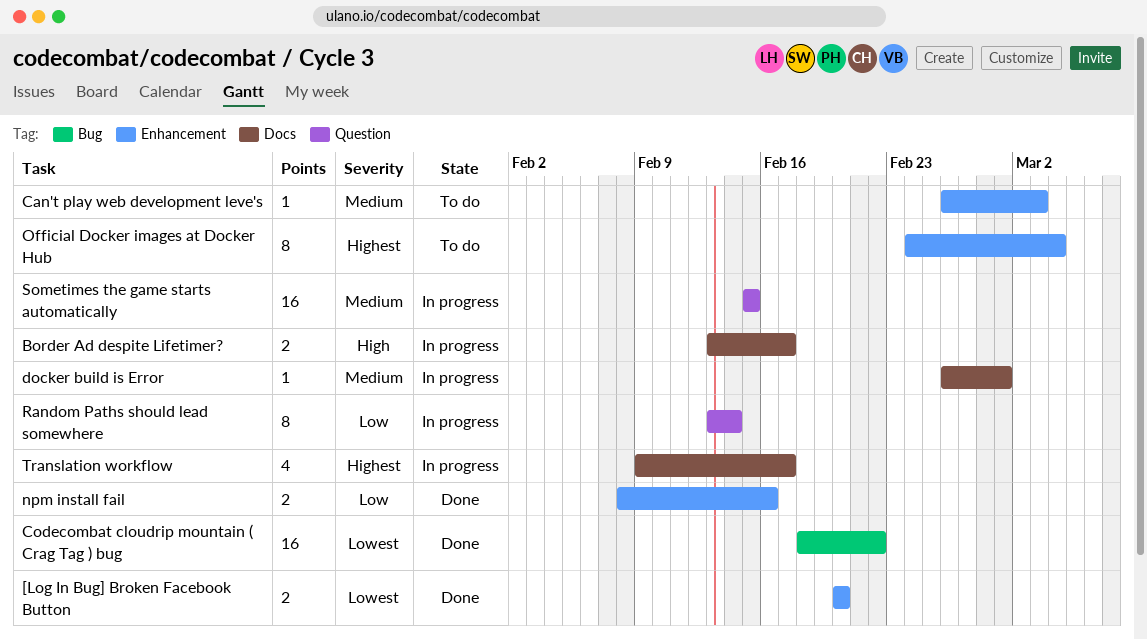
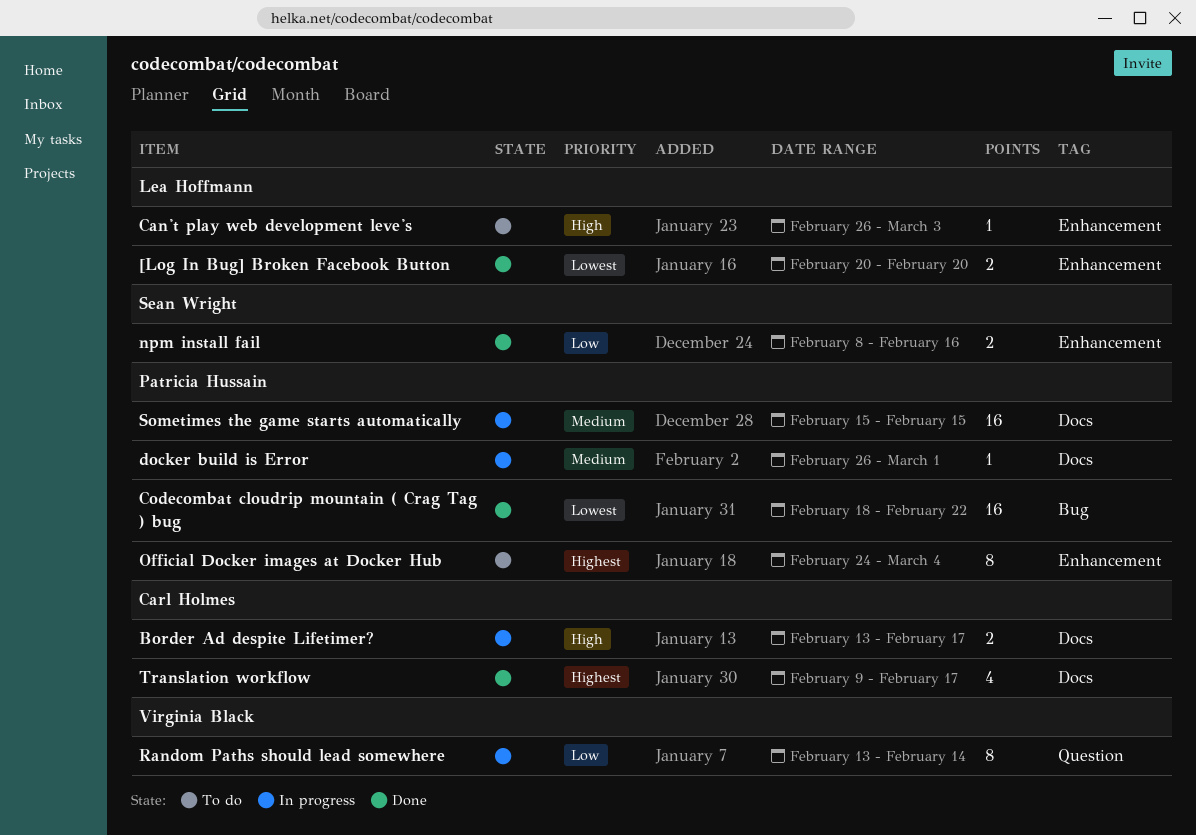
Can't play web development leve's, priority: Medium -> High
Sometimes the game starts automatically, label: Question -> Docs
Translation workflow, status: In progress -> Done

